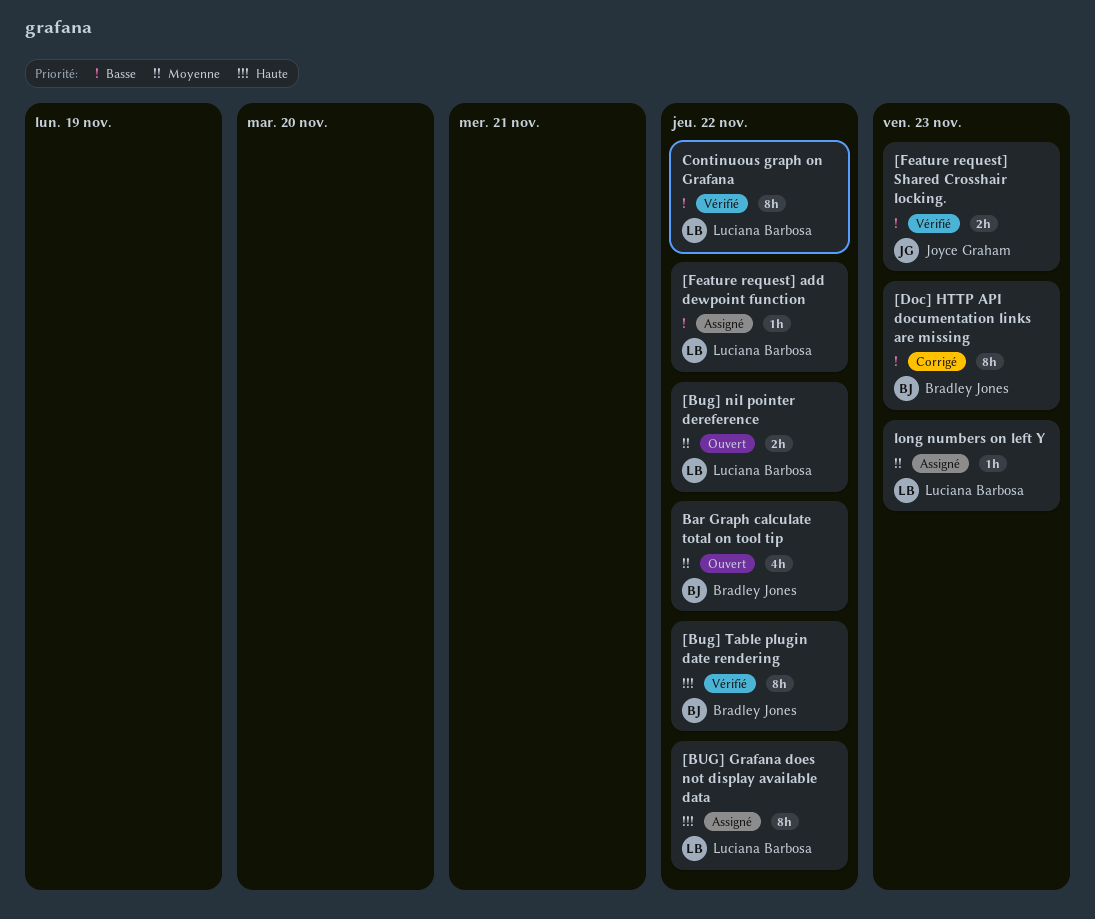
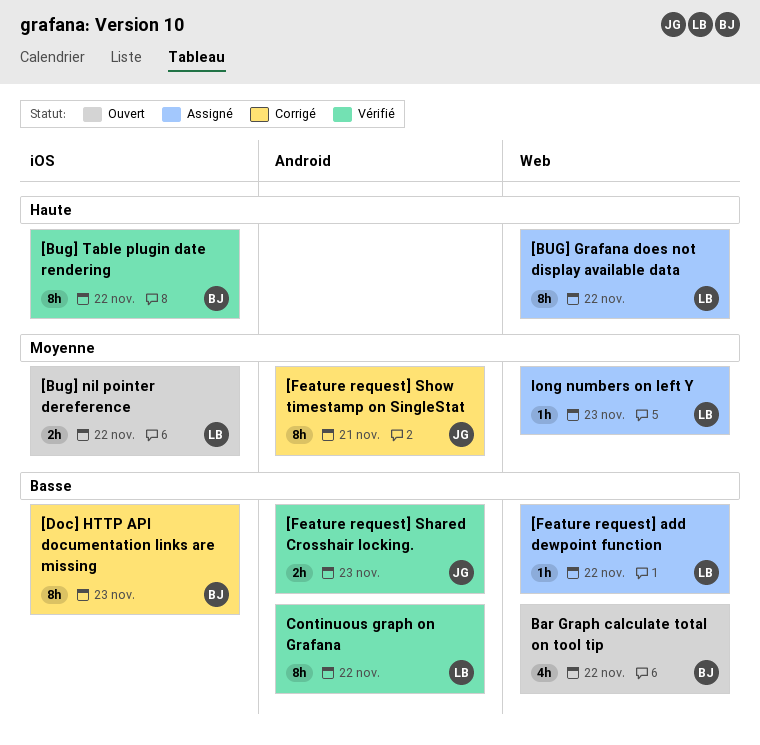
[Feature request] Show timestamp on SingleStat: none -> present
Bar Graph calculate total on tool tip, priority: Moyenne -> Basse

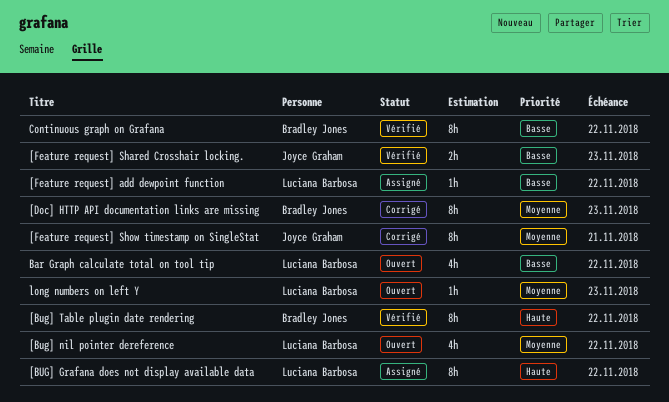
[Bug] nil pointer dereference, estimate: 2h -> 4h
[Doc] HTTP API documentation links are missing, priority: Basse -> Moyenne
Bar Graph calculate total on tool tip, owner: Bradley Jones -> Luciana Barbosa
Continuous graph on Grafana, owner: Luciana Barbosa -> Bradley Jones
long numbers on left Y, status: Assigné -> Ouvert

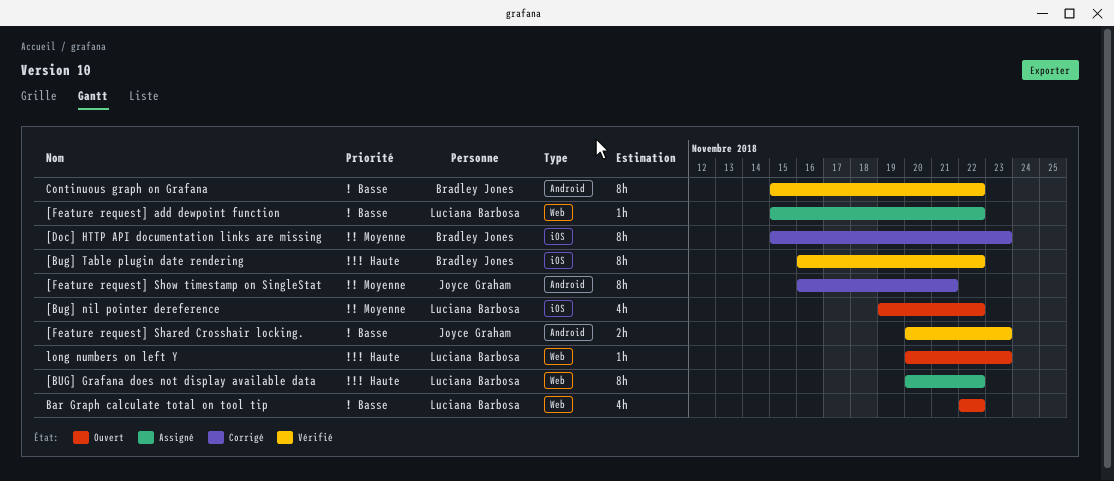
long numbers on left Y, priority: Moyenne -> Haute

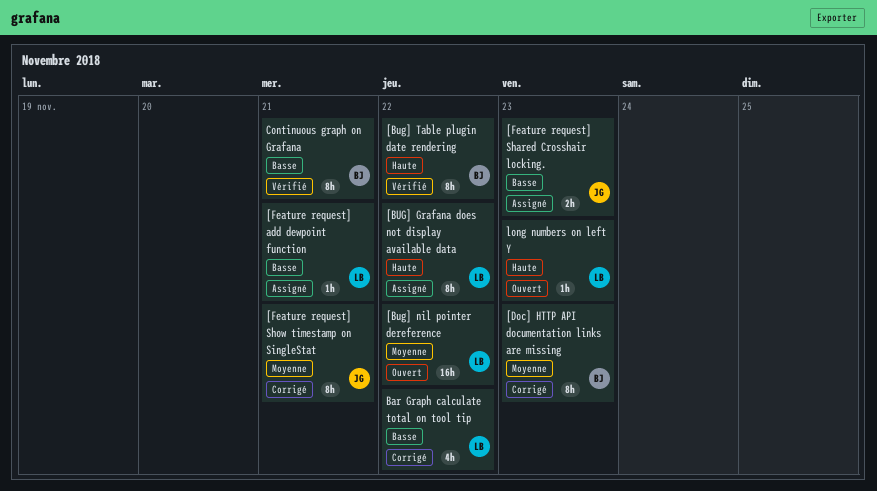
[Bug] nil pointer dereference, estimate: 4h -> 16h
[Feature request] add dewpoint function, due: Nov 22 -> Nov 21
[Feature request] Shared Crosshair locking., status: Vérifié -> Assigné
Bar Graph calculate total on tool tip, status: Ouvert -> Corrigé
Continuous graph on Grafana, due: Nov 22 -> Nov 21

